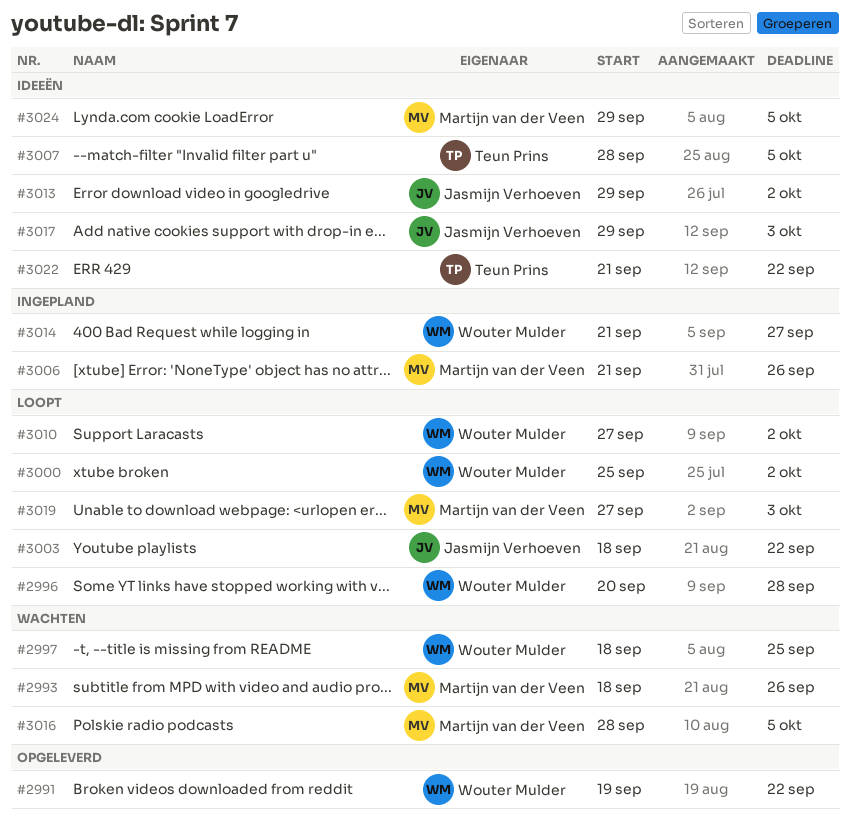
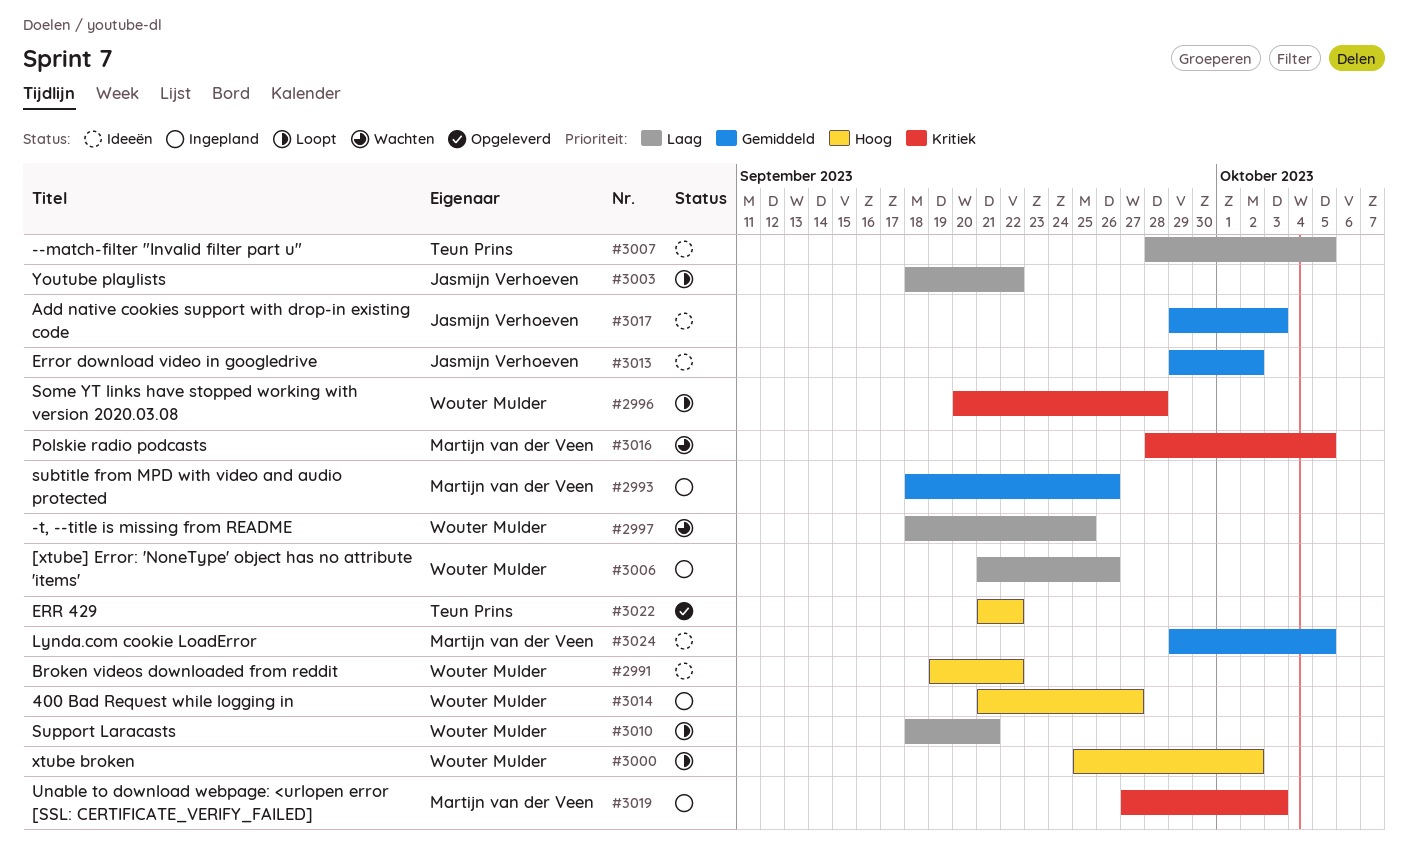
#2991, status: Opgeleverd -> Ideeën
#2993, status: Wachten -> Ingepland
#3006, owner: Martijn van der Veen -> Wouter Mulder
#3010, start: Sep 27 -> Sep 18
#3010, due: Oct 2 -> Sep 21
#3019, status: Loopt -> Ingepland
#3022, status: Ideeën -> Opgeleverd

